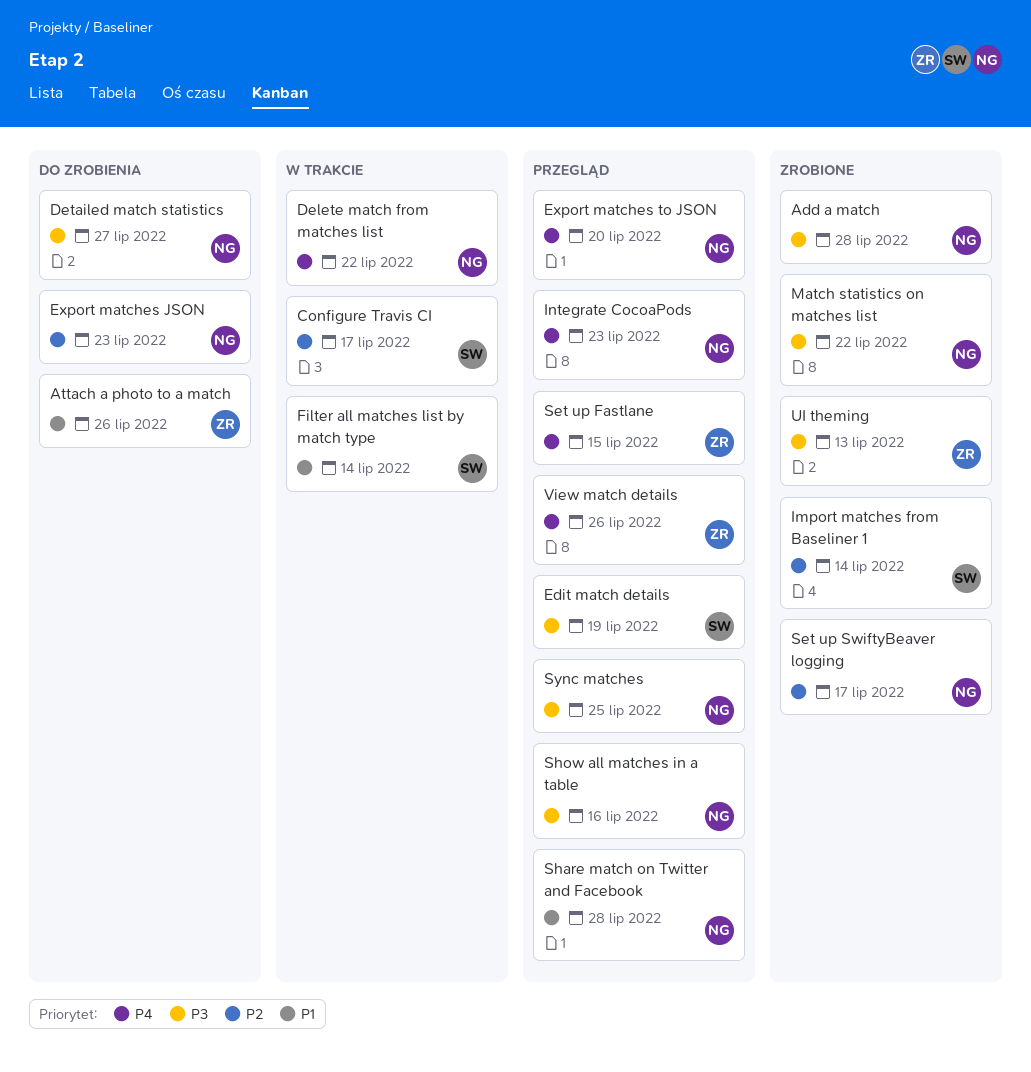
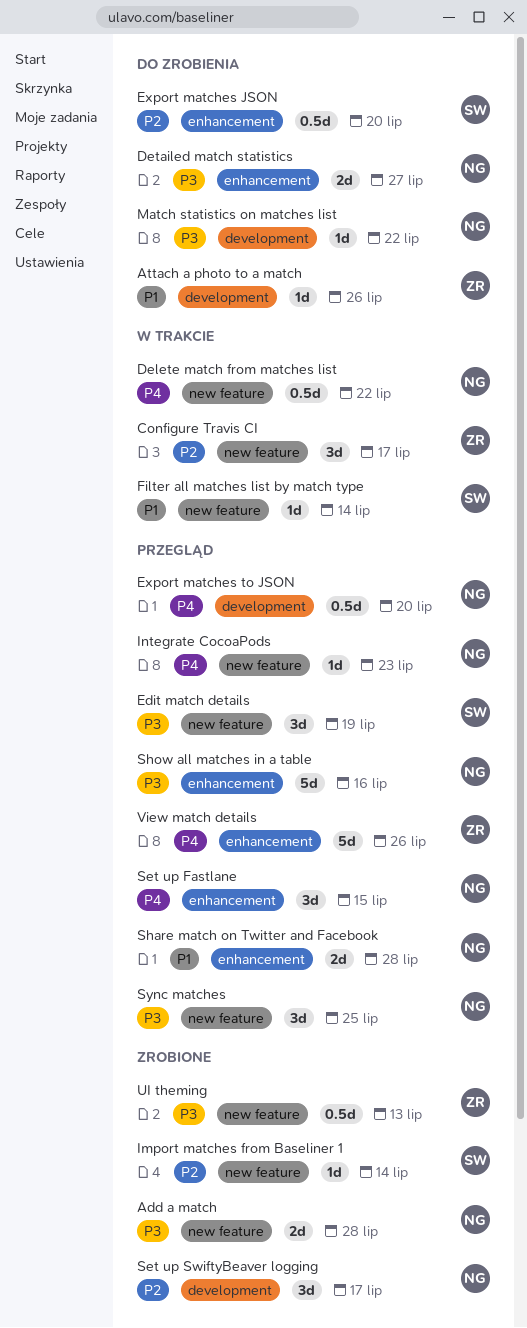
Configure Travis CI, owner: SW -> ZR
Export matches JSON, owner: NG -> SW
Export matches JSON, due: Jul 23 -> Jul 20
Match statistics on matches list, status: Zrobione -> Do zrobienia
Set up Fastlane, owner: ZR -> NG

